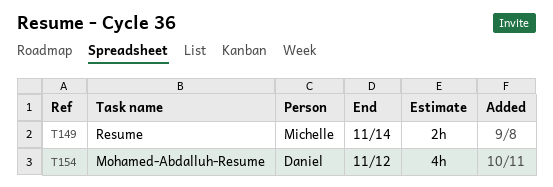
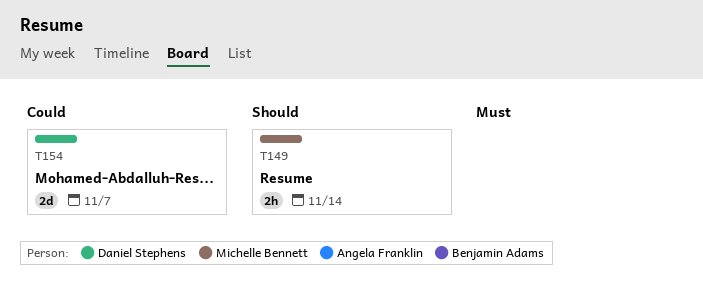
T154, estimate: 4h -> 2d
T154, due: Nov 12 -> Nov 7

